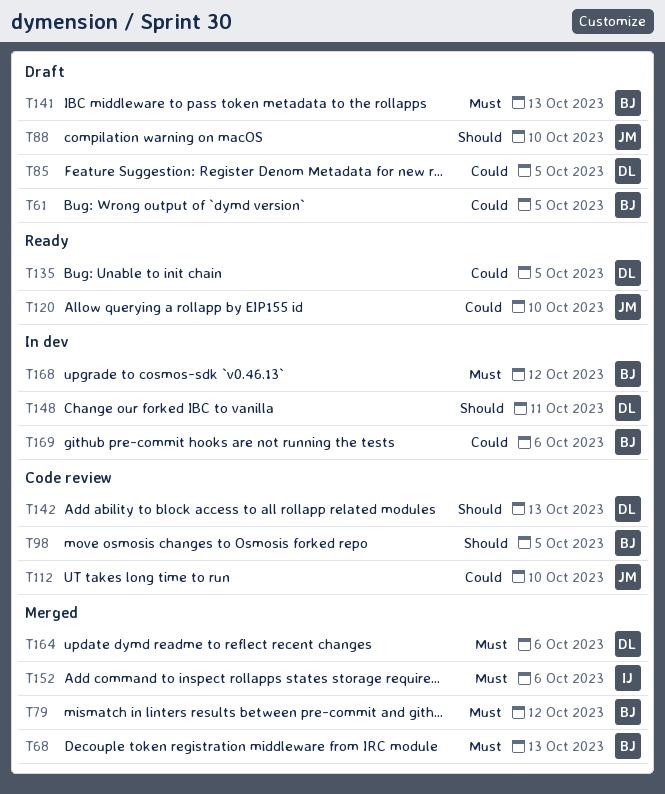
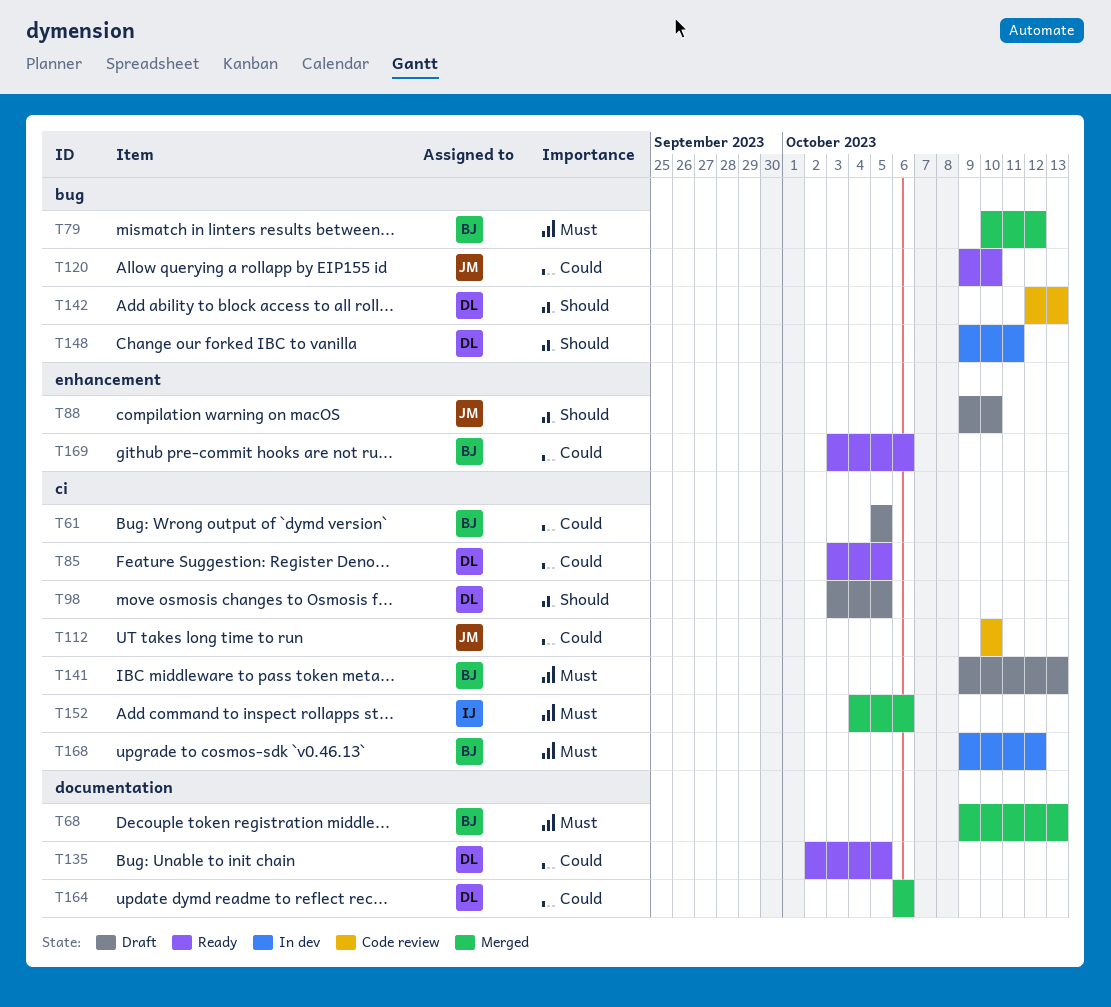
T85, status: Draft -> Ready
T98, status: Code review -> Draft
T98, owner: BJ -> DL
T164, priority: Must -> Could
T169, status: In dev -> Ready

